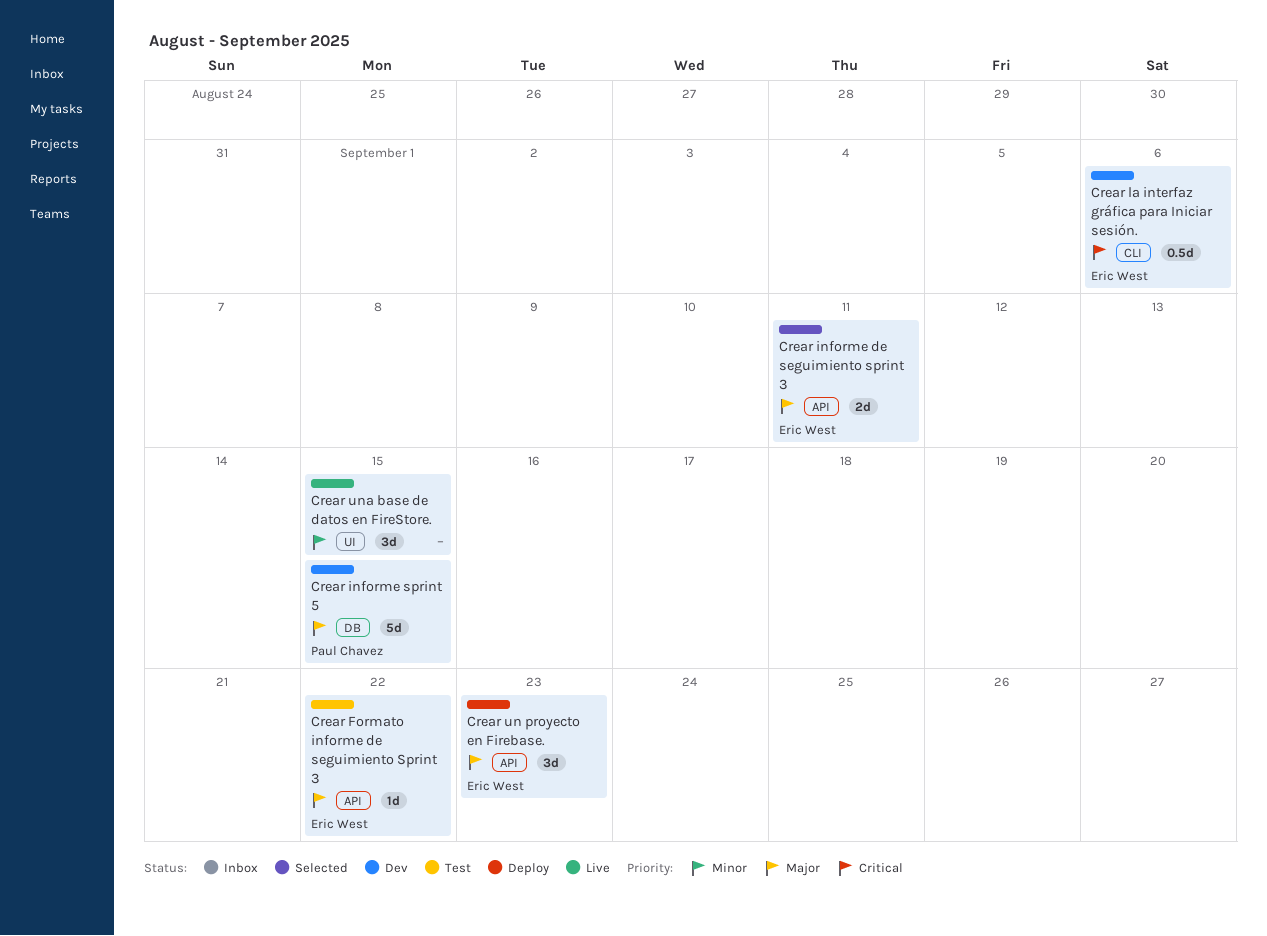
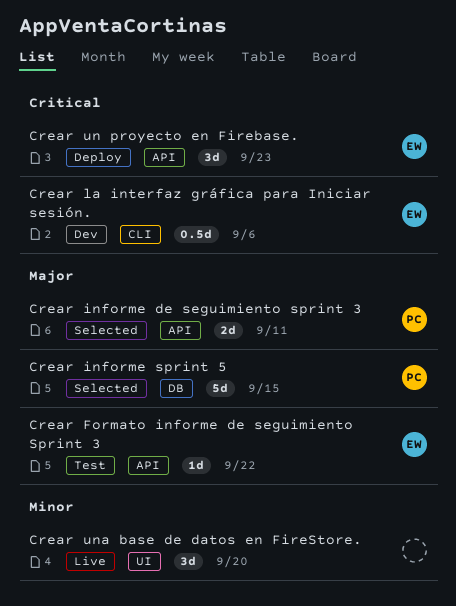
Crear informe de seguimiento sprint 3, owner: Eric West -> Paul Chavez
Crear informe sprint 5, status: Dev -> Selected
Crear un proyecto en Firebase., priority: Major -> Critical
Crear una base de datos en FireStore., due: Sep 15 -> Sep 20

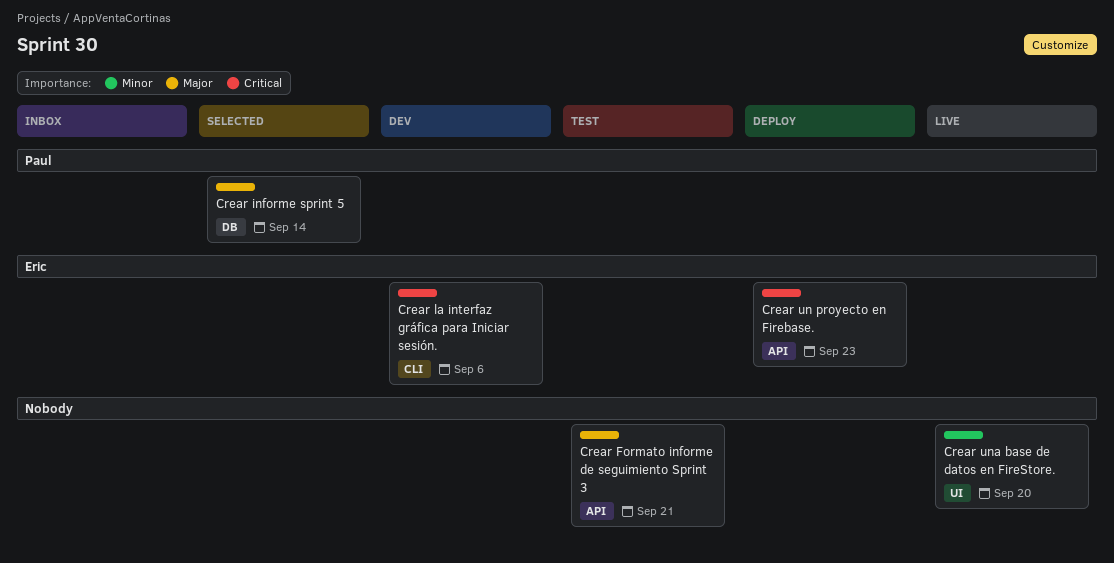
Crear Formato informe de seguimiento Sprint 3, owner: Eric -> none
Crear Formato informe de seguimiento Sprint 3, due: Sep 22 -> Sep 21
Crear informe de seguimiento sprint 3: present -> none
Crear informe sprint 5, due: Sep 15 -> Sep 14

